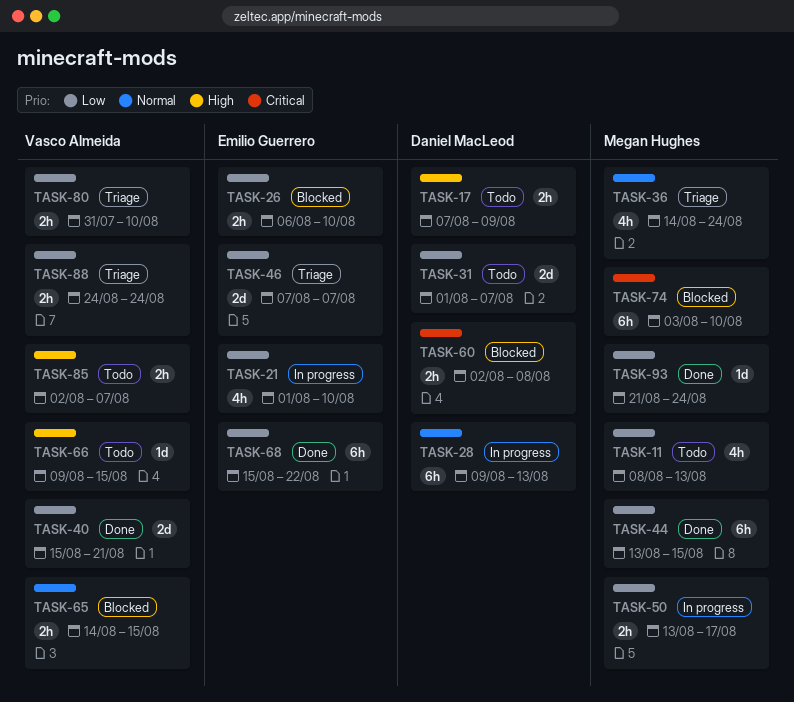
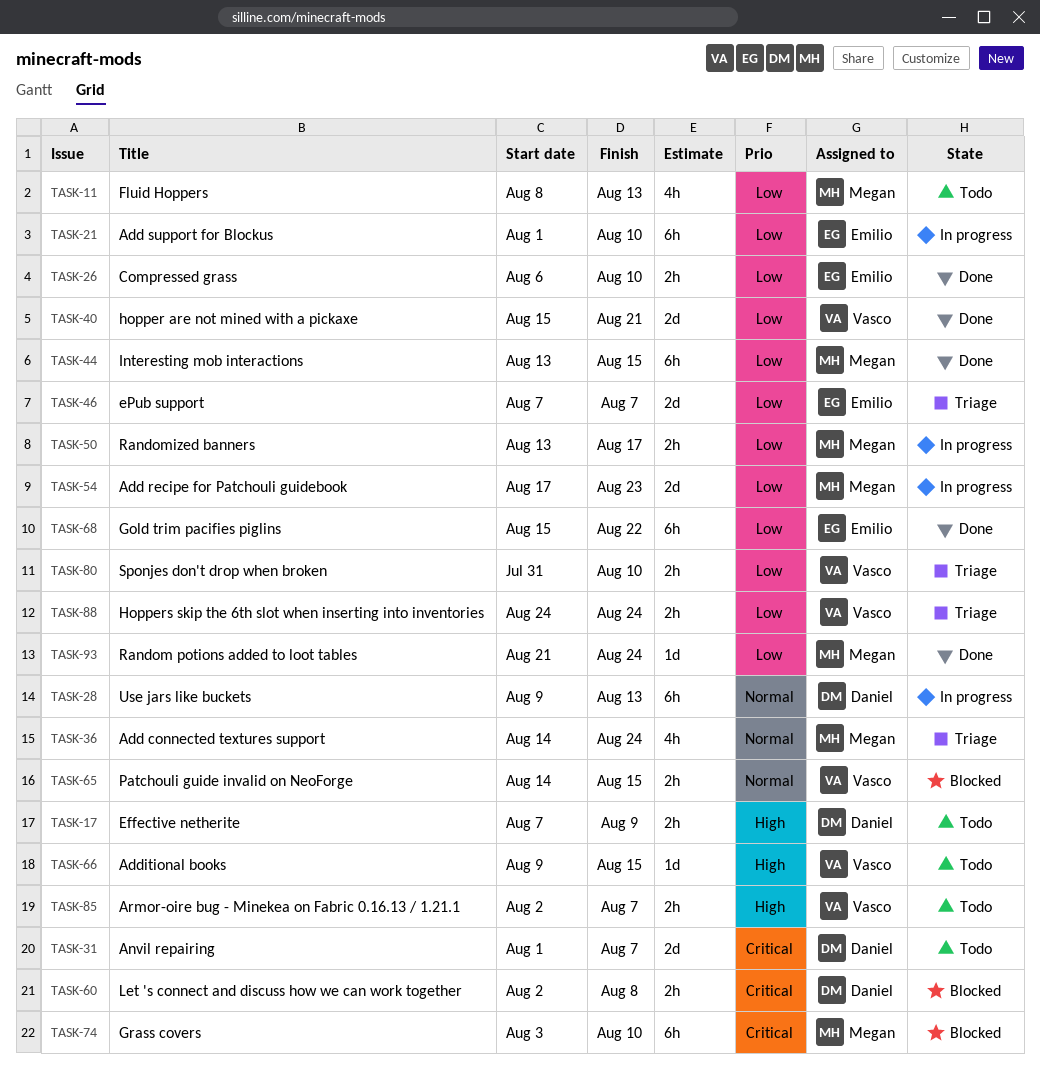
TASK-21, estimate: 4h -> 6h
TASK-26, status: Blocked -> Done
TASK-31, priority: Low -> Critical
TASK-54: none -> present

